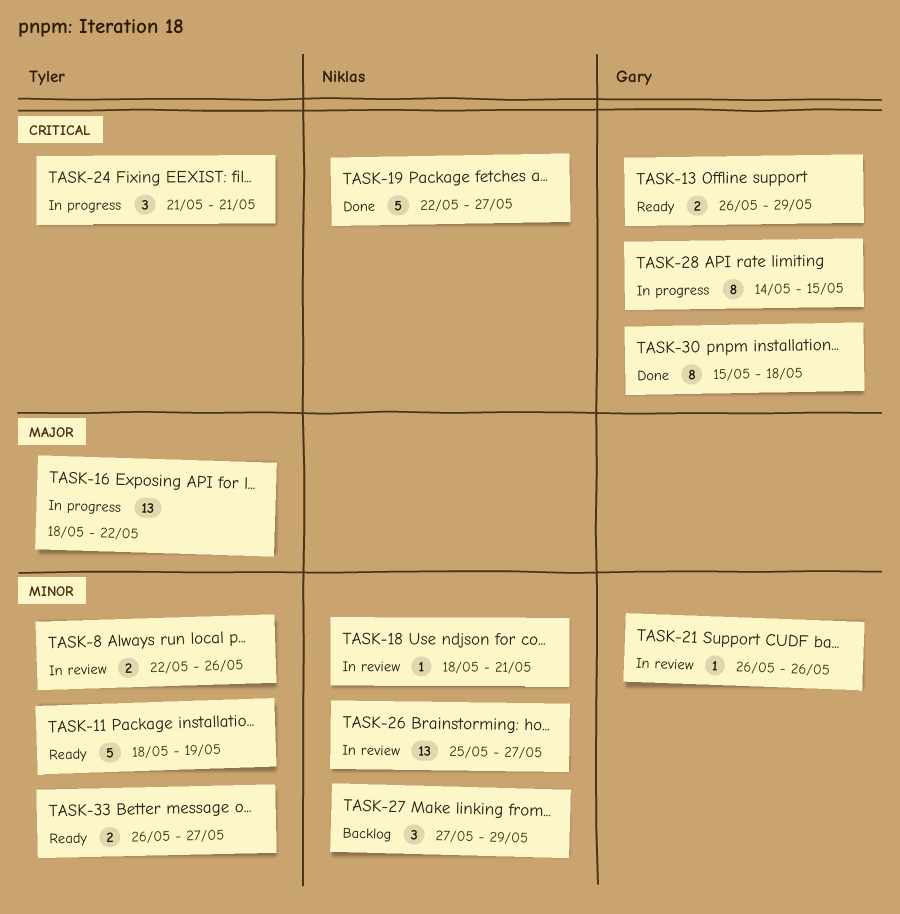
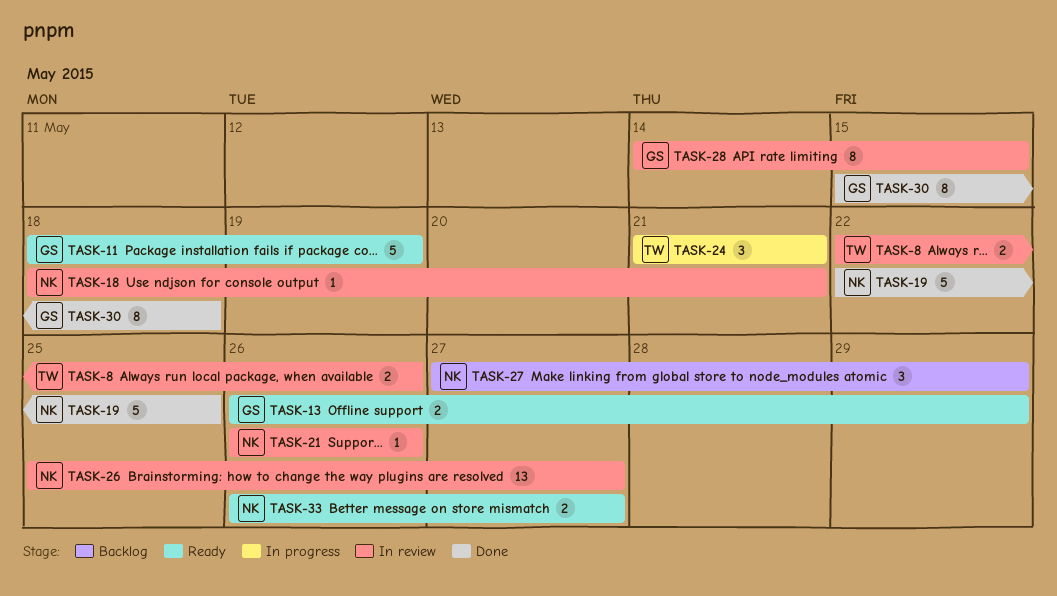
TASK-11, owner: Tyler -> Gary
TASK-16: present -> none
TASK-19, due: May 27 -> May 25
TASK-21, owner: Gary -> Niklas
TASK-28, status: In progress -> In review
TASK-33, owner: Tyler -> Niklas

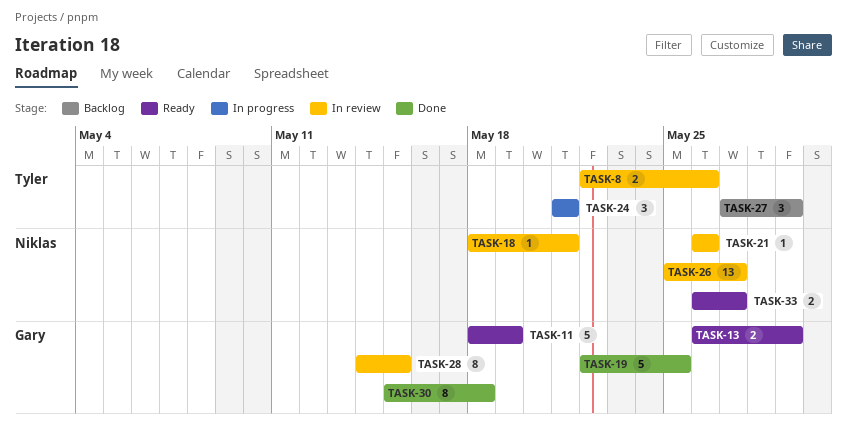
TASK-19, owner: Niklas -> Gary
TASK-27, owner: Niklas -> Tyler

